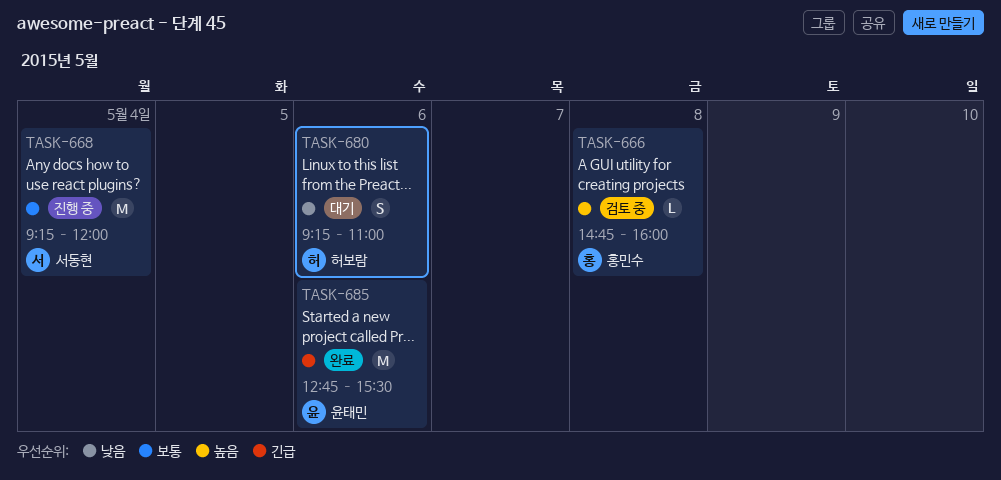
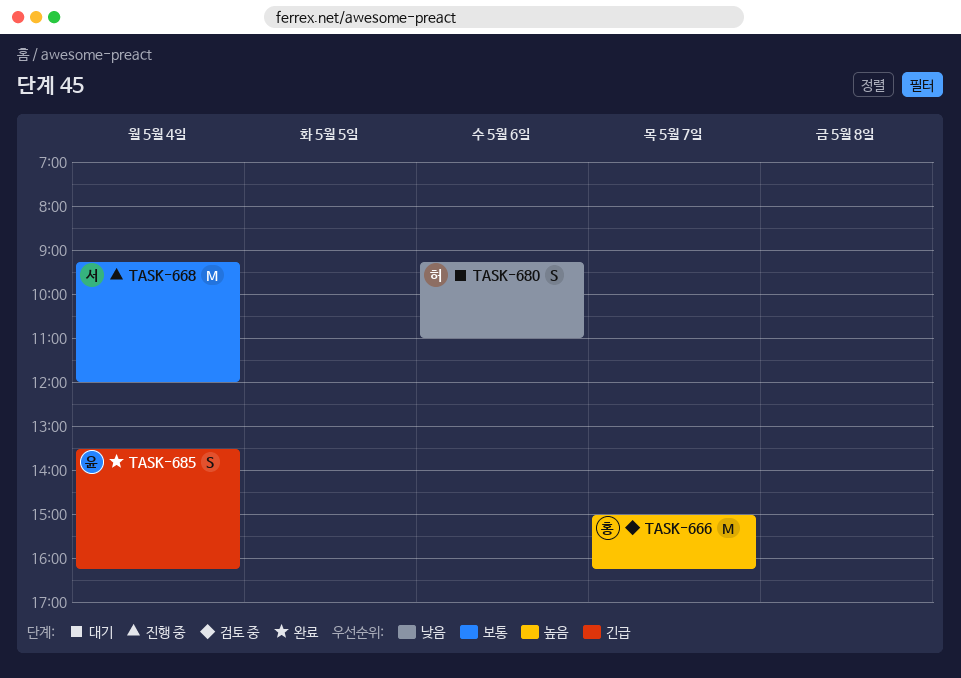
TASK-666, estimate: L -> M
TASK-666, day: May 8 -> May 7
TASK-666, begins: 14:45 -> 15:00
TASK-666, ends: 16:00 -> 16:15
TASK-685, estimate: M -> S
TASK-685, day: May 6 -> May 4
TASK-685, begins: 12:45 -> 13:30
TASK-685, ends: 15:30 -> 16:15

